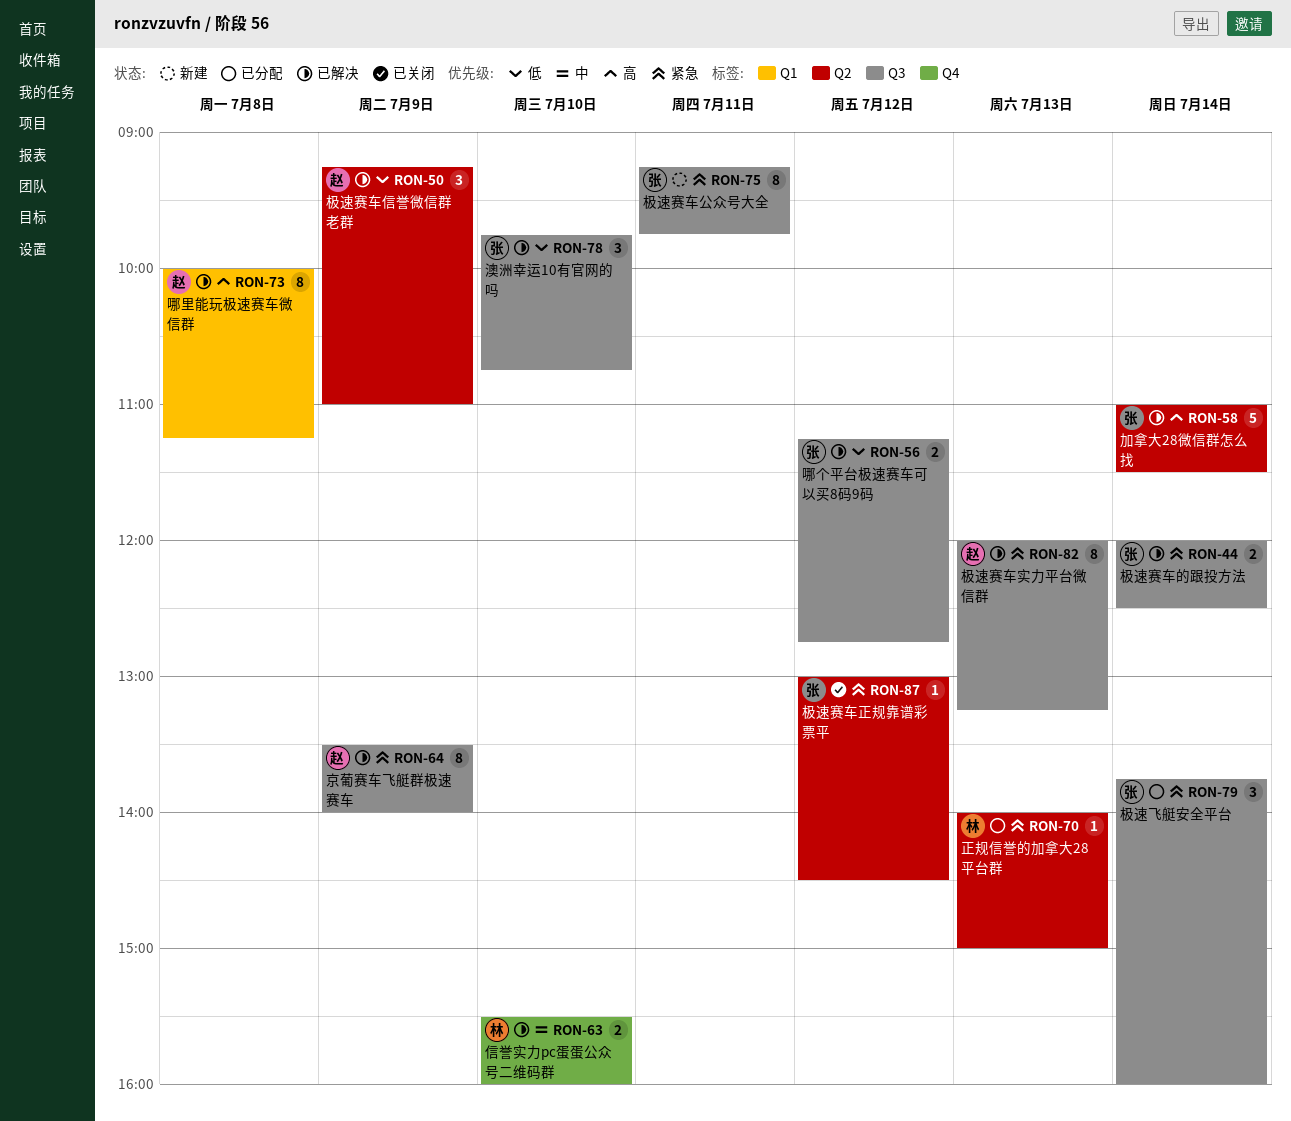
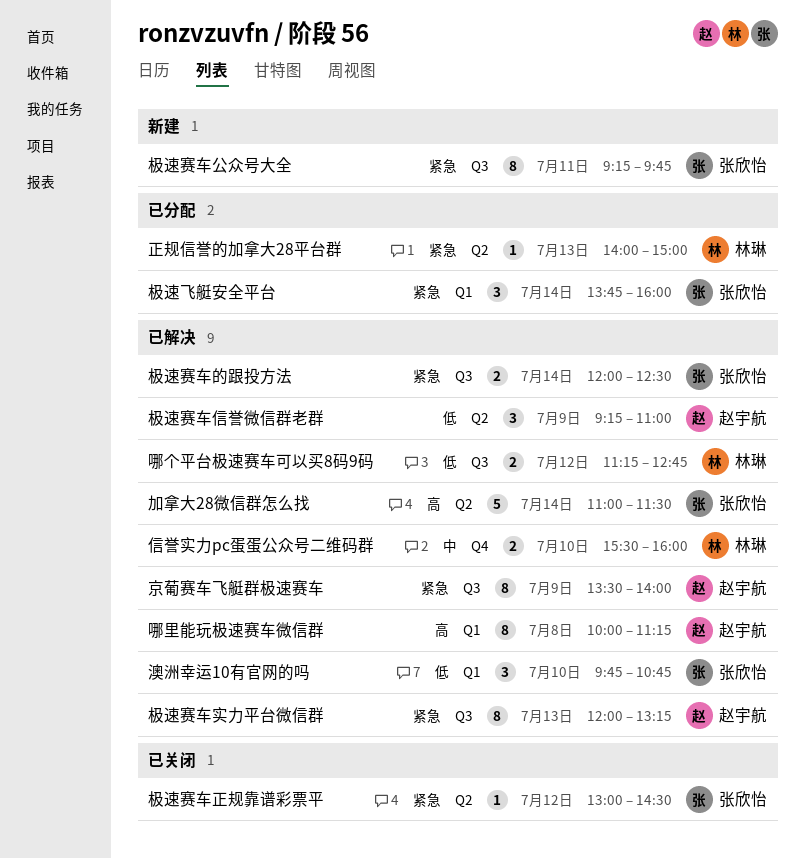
哪个平台极速赛车可以买8码9码, owner: 张欣怡 -> 林琳
极速飞艇安全平台, label: Q3 -> Q1
澳洲幸运10有官网的吗, label: Q3 -> Q1

